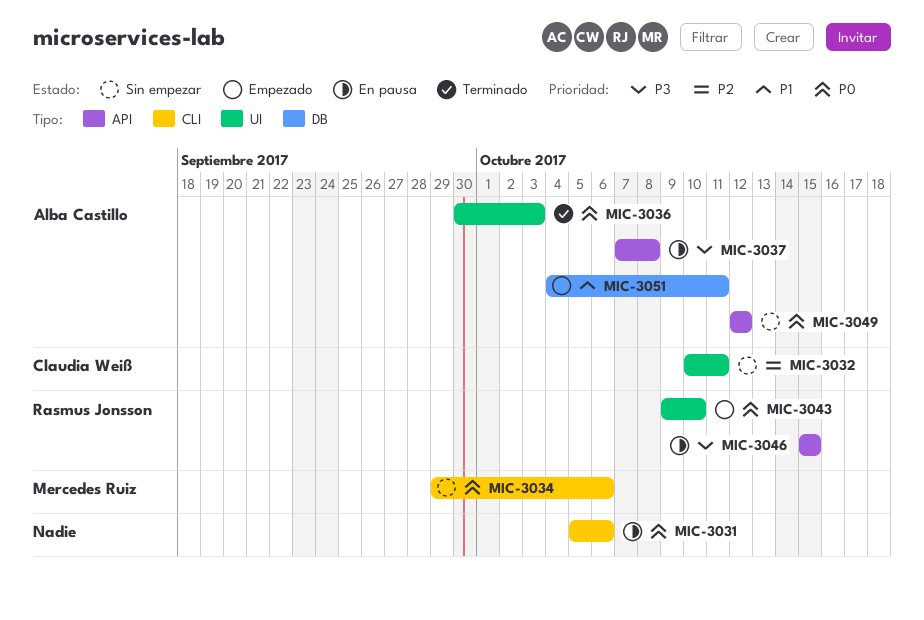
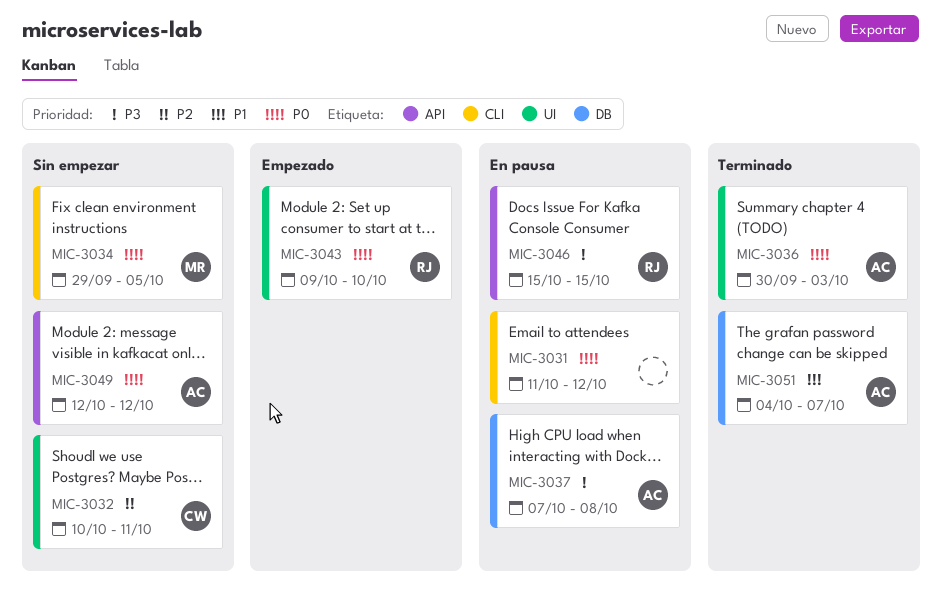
MIC-3031, start: Oct 5 -> Oct 11
MIC-3031, due: Oct 6 -> Oct 12
MIC-3034, due: Oct 6 -> Oct 5
MIC-3037, label: API -> DB
MIC-3051, status: Empezado -> Terminado
MIC-3051, due: Oct 11 -> Oct 7

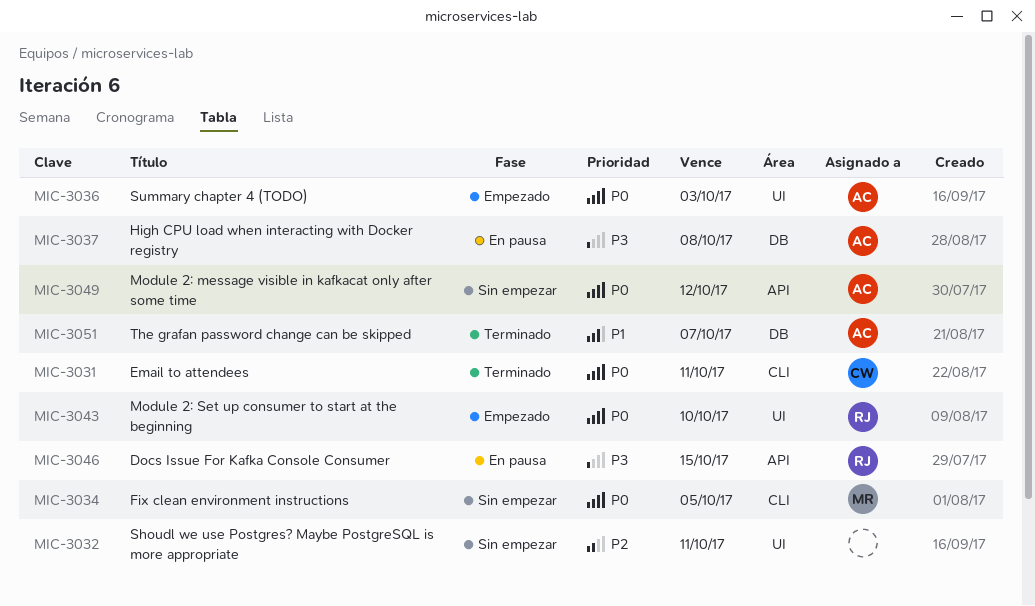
MIC-3031, status: En pausa -> Terminado
MIC-3031, owner: none -> CW
MIC-3031, due: Oct 12 -> Oct 11
MIC-3032, owner: CW -> none
MIC-3036, status: Terminado -> Empezado

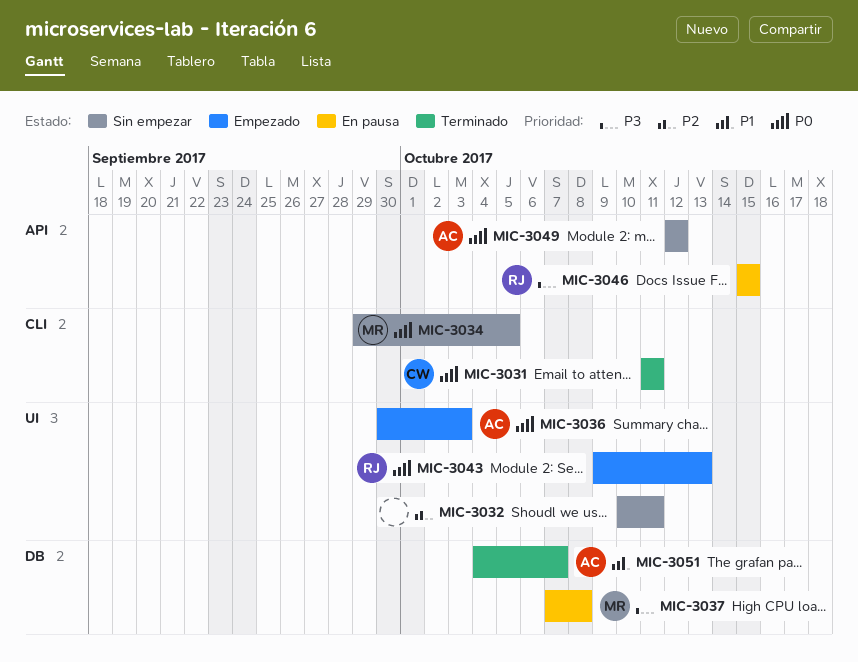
MIC-3037, owner: AC -> MR
MIC-3043, due: Oct 10 -> Oct 13

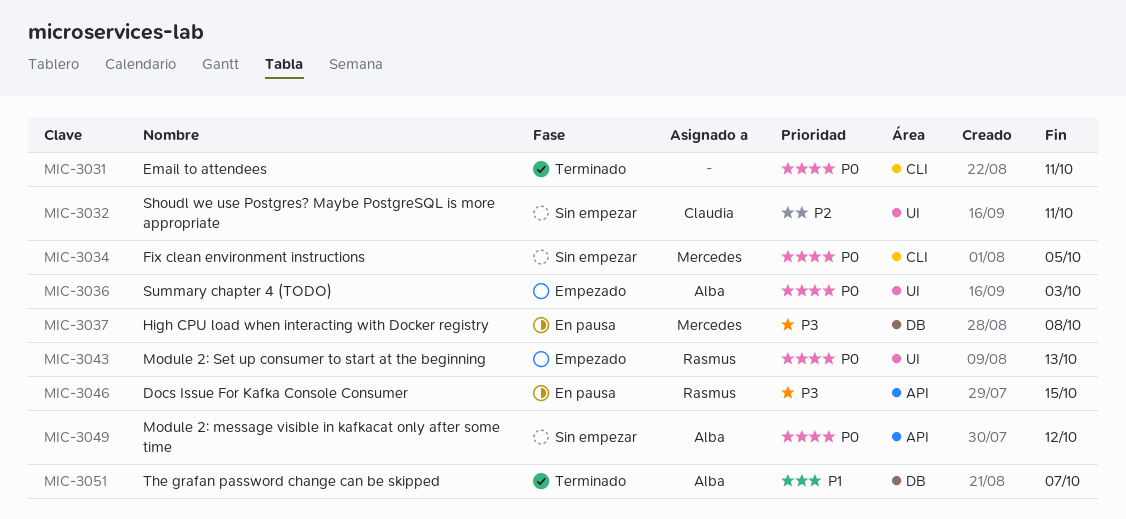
MIC-3031, owner: Claudia -> none
MIC-3032, owner: none -> Claudia

